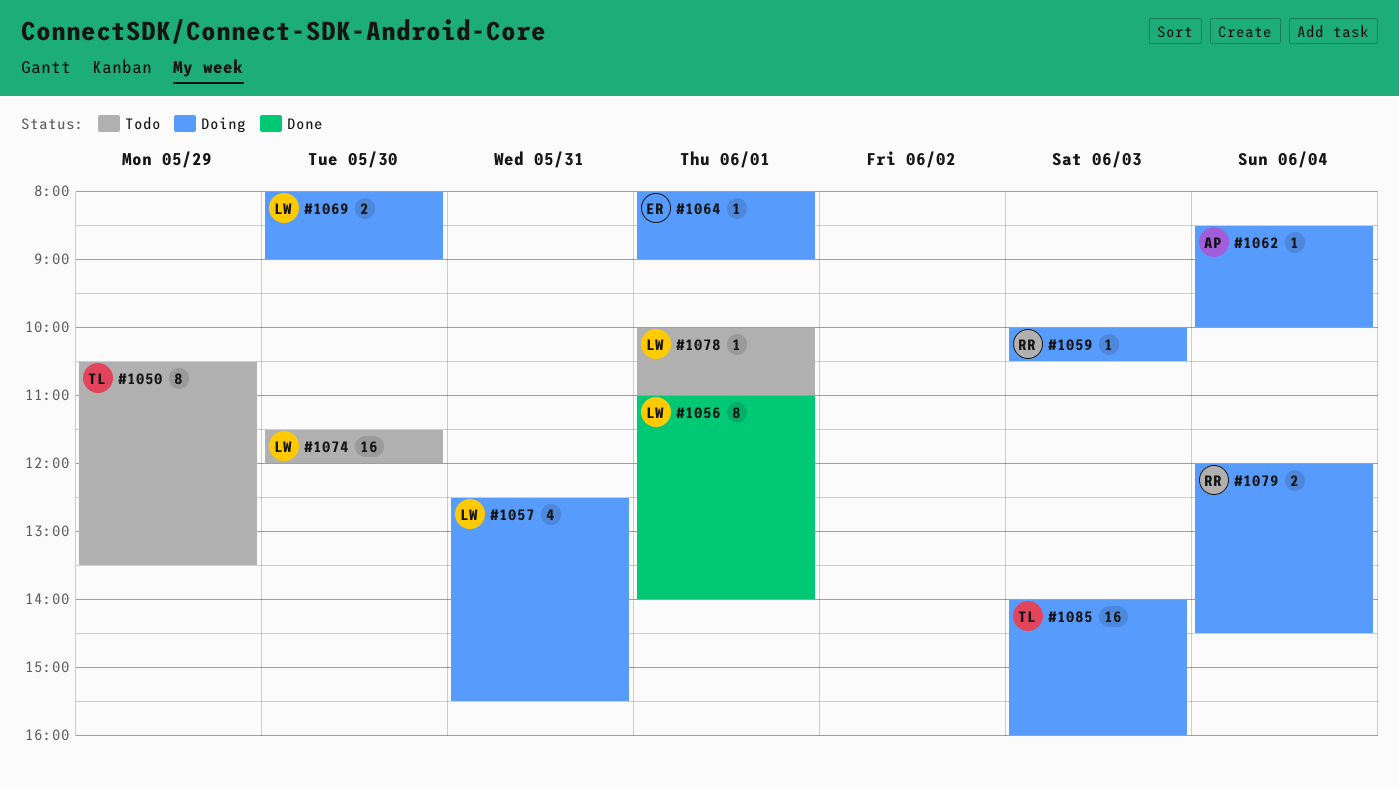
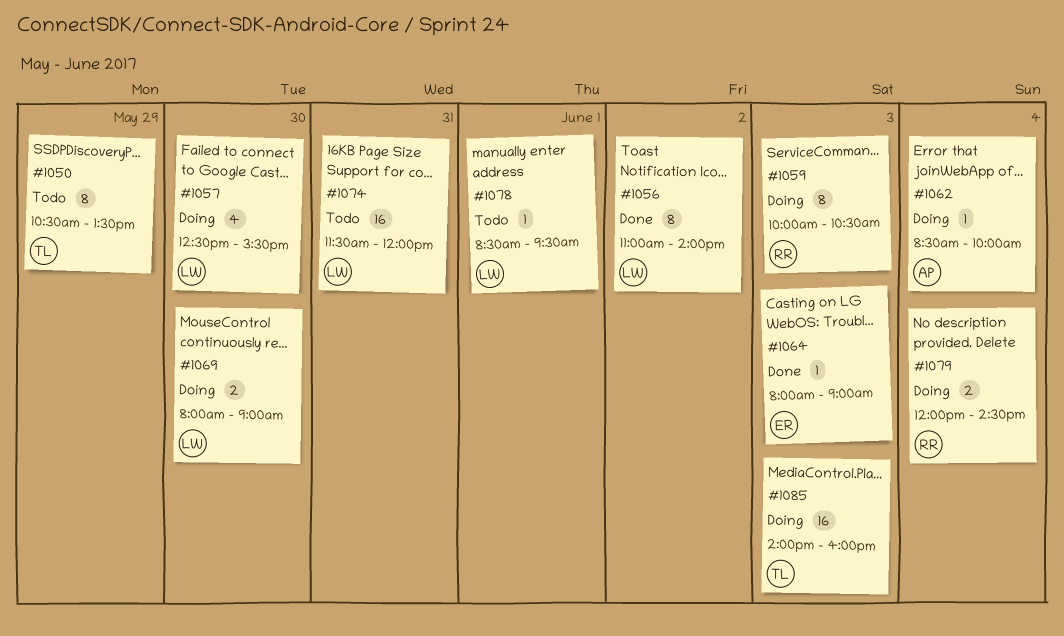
#1056, day: Jun 1 -> Jun 2
#1057, day: May 31 -> May 30
#1059, estimate: 1 -> 8
#1064, status: Doing -> Done
#1064, day: Jun 1 -> Jun 3
#1074, day: May 30 -> May 31
#1078, begins: 10:00 -> 08:30
#1078, ends: 11:00 -> 09:30

